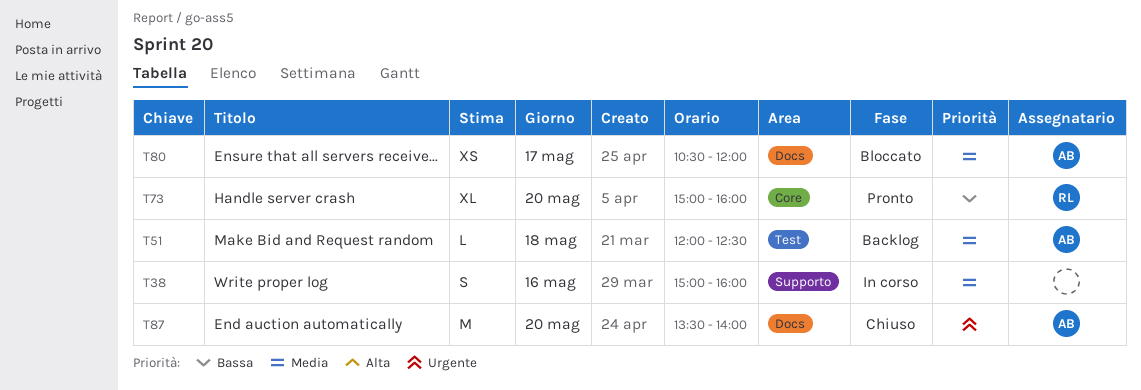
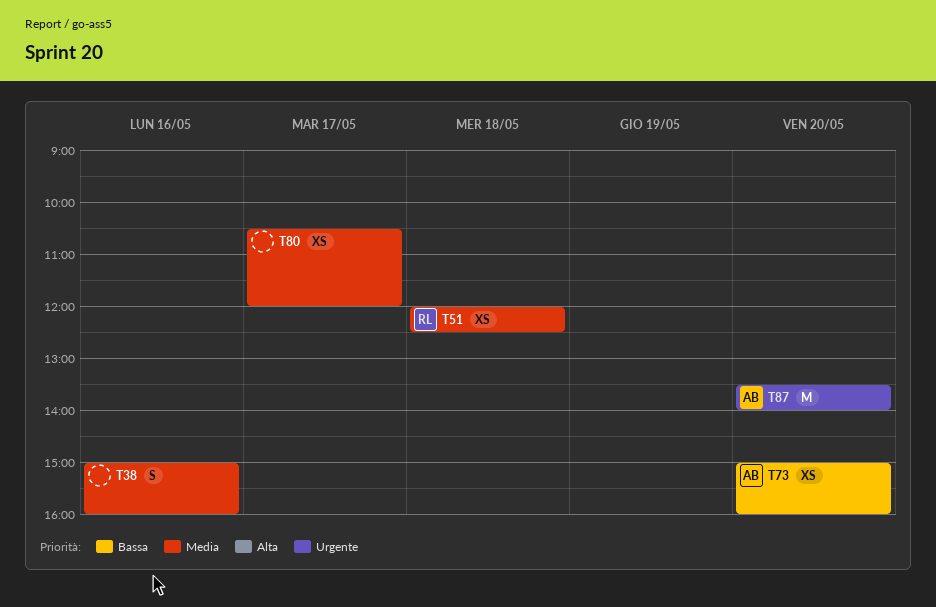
T51, owner: AB -> RL
T51, estimate: L -> XS
T73, owner: RL -> AB
T73, estimate: XL -> XS
T80, owner: AB -> none

